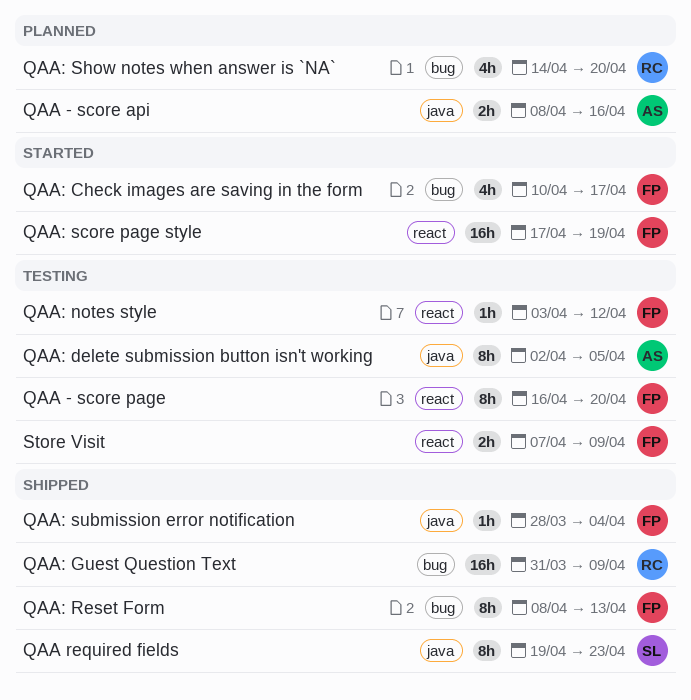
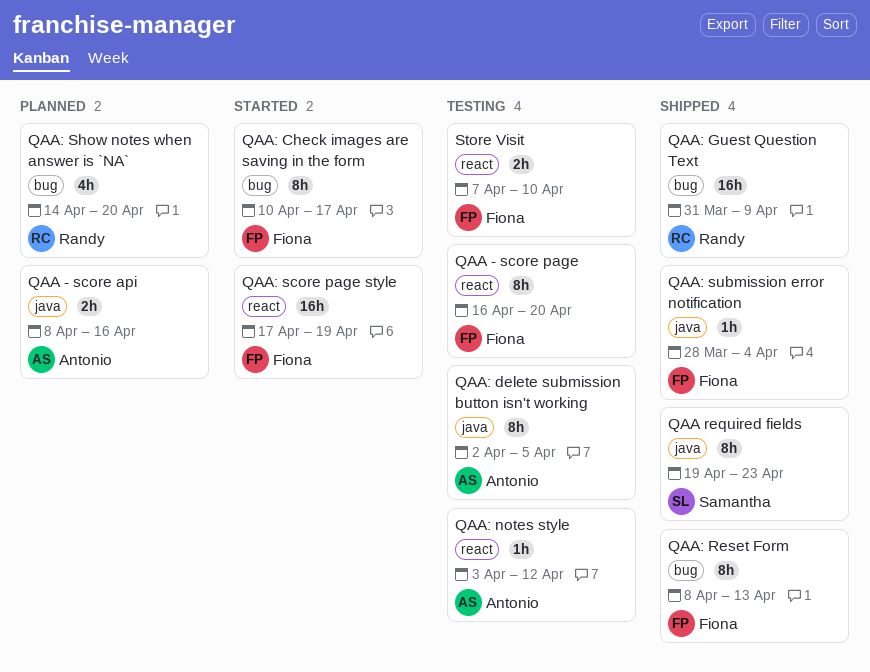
QAA: Check images are saving in the form, estimate: 4h -> 8h
QAA: notes style, owner: Fiona -> Antonio
Store Visit, due: Apr 9 -> Apr 10

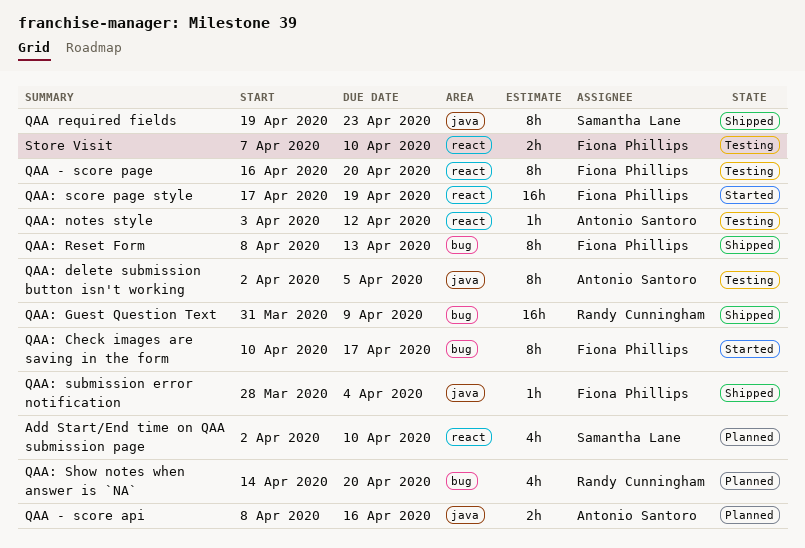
Add Start/End time on QAA submission page: none -> present

